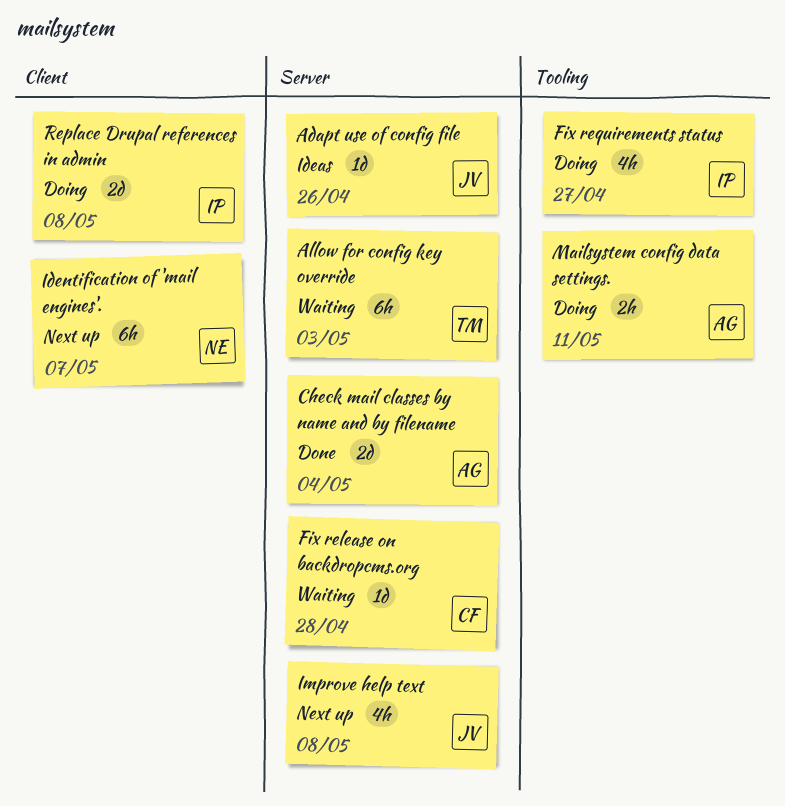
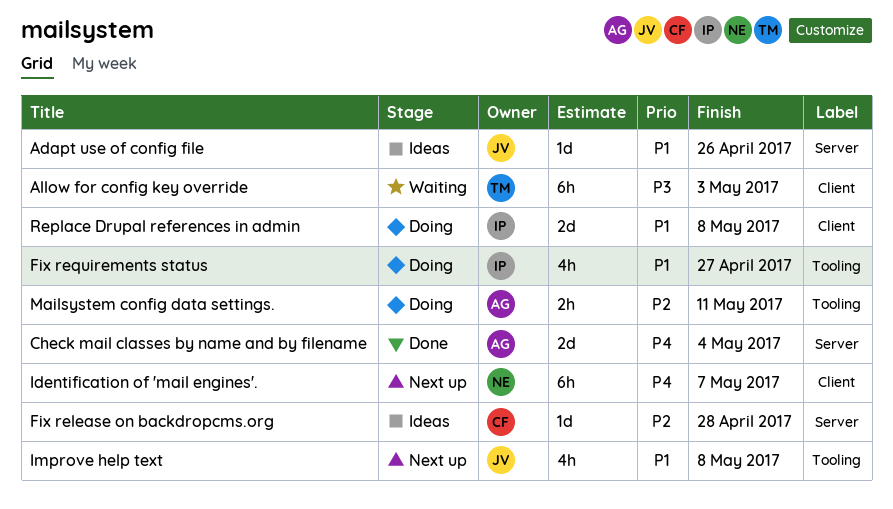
Allow for config key override, label: Server -> Client
Fix release on backdropcms.org, status: Waiting -> Ideas
Improve help text, label: Server -> Tooling

